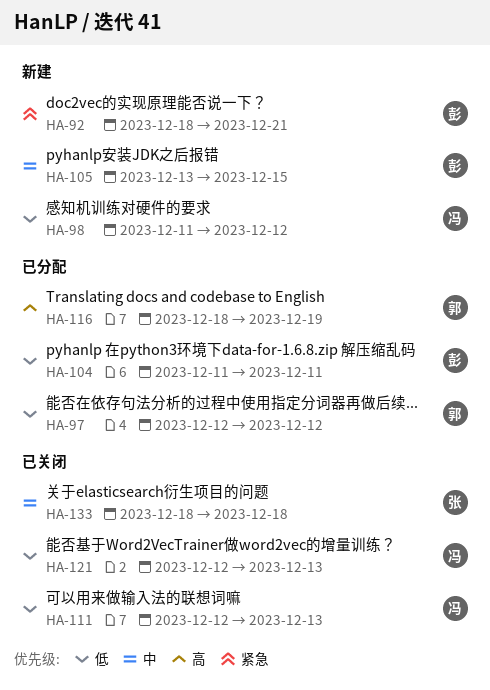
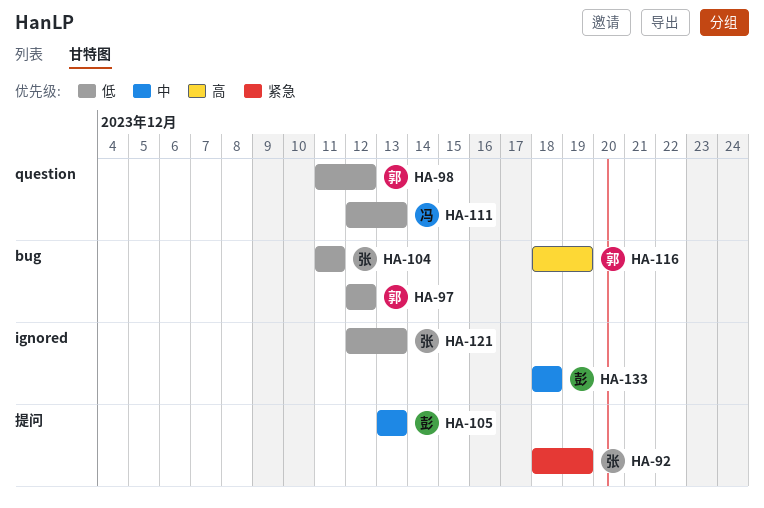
HA-92, owner: 彭 -> 张
HA-92, due: Dec 21 -> Dec 19
HA-98, owner: 冯 -> 郭
HA-104, owner: 彭 -> 张
HA-105, due: Dec 15 -> Dec 13
HA-121, owner: 冯 -> 张
HA-133, owner: 张 -> 彭

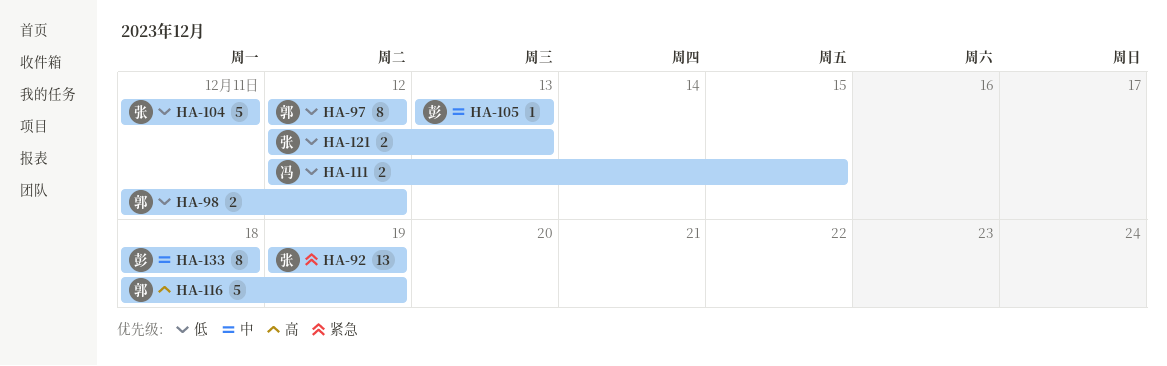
HA-92, start: Dec 18 -> Dec 19
HA-111, due: Dec 13 -> Dec 15

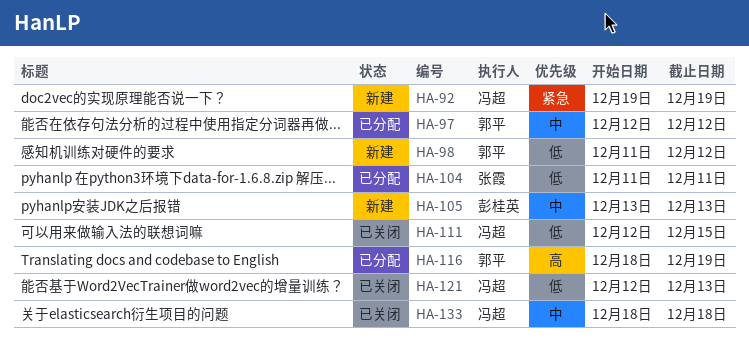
HA-92, owner: 张霞 -> 冯超
HA-97, priority: 低 -> 中
HA-121, owner: 张霞 -> 冯超
HA-133, owner: 彭桂英 -> 冯超

